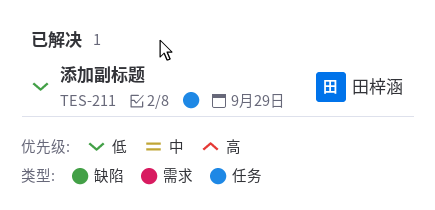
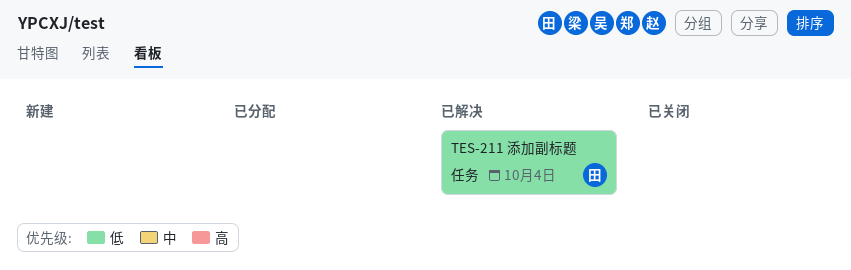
TES-211, due: Sep 29 -> Oct 4

